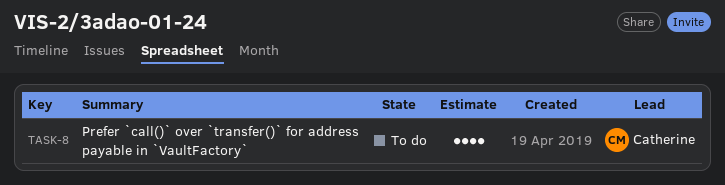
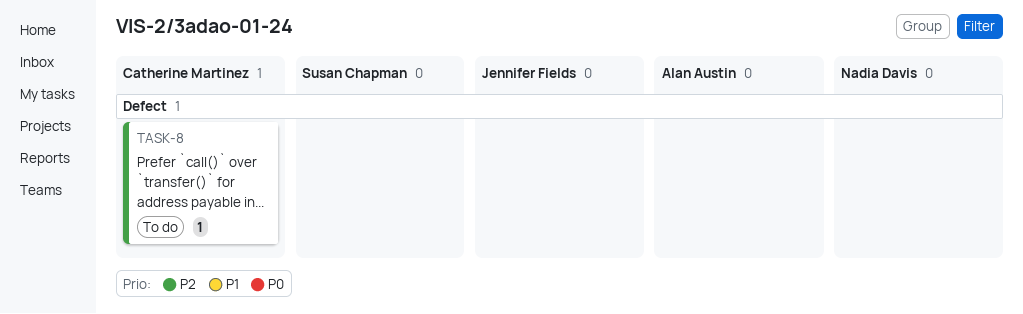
TASK-8, estimate: 4 -> 1

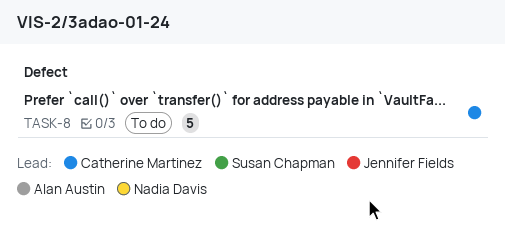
TASK-8, estimate: 1 -> 5

